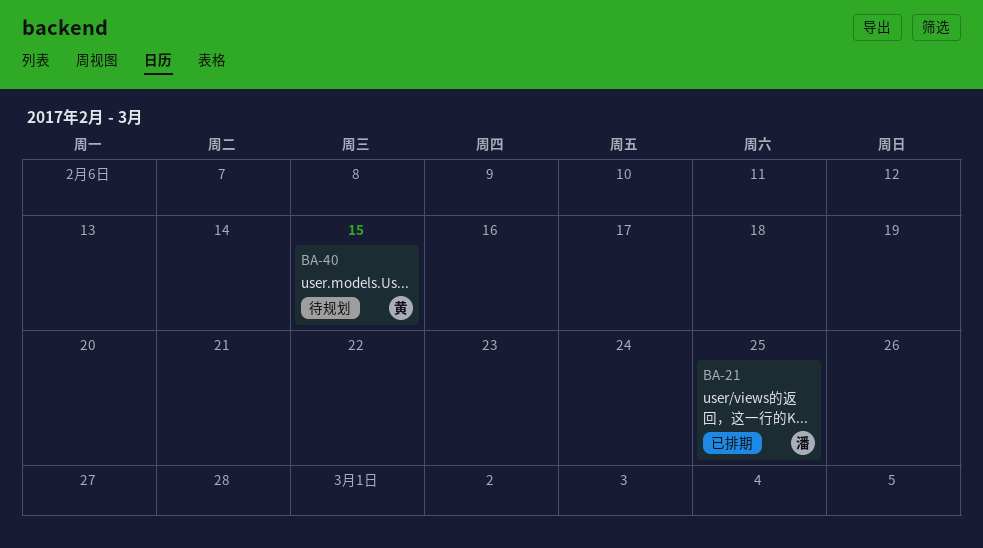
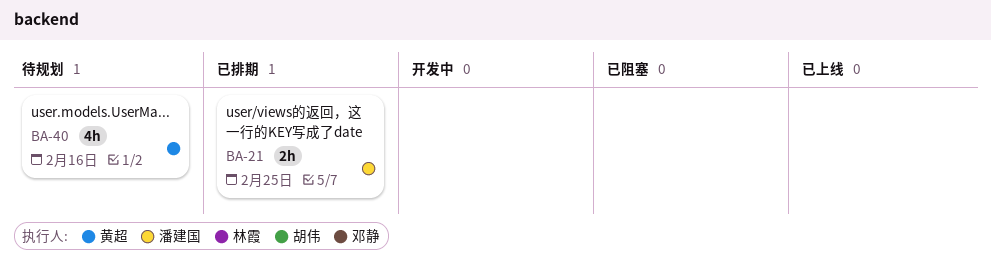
BA-40, due: Feb 15 -> Feb 16

